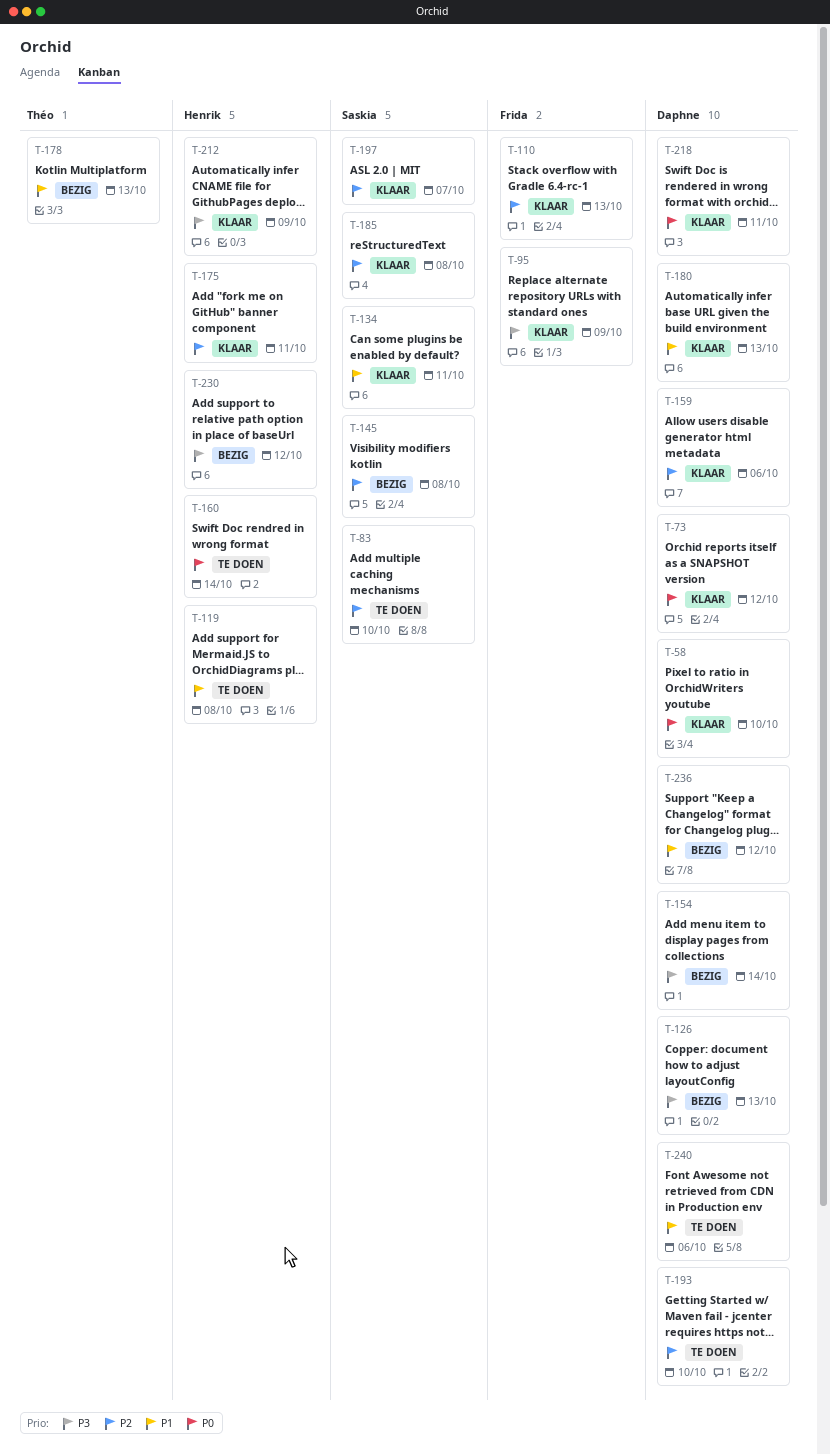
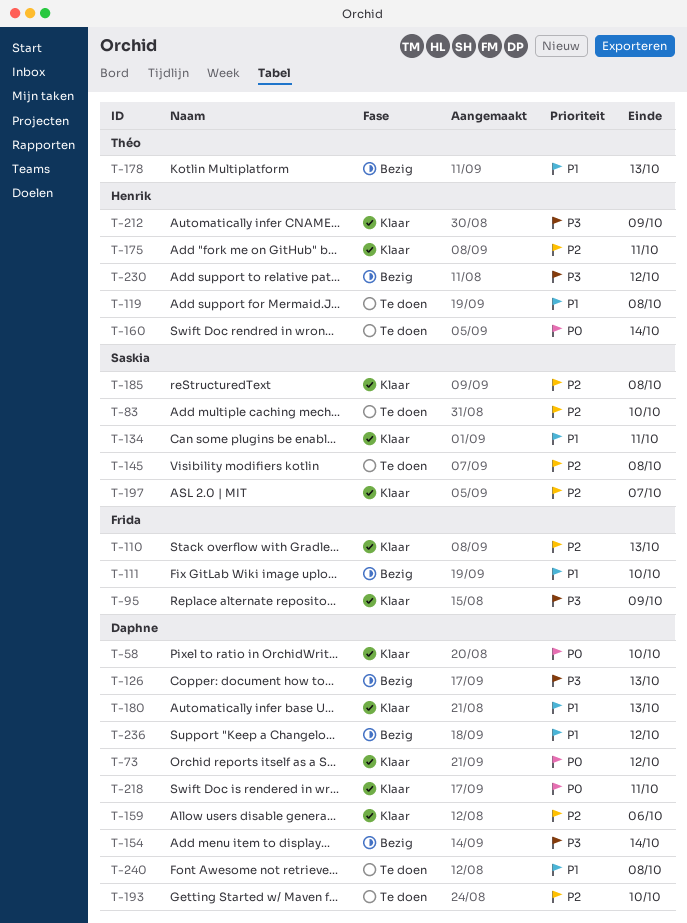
T-111: none -> present
T-145, status: Bezig -> Te doen
T-240, due: Oct 6 -> Oct 8

